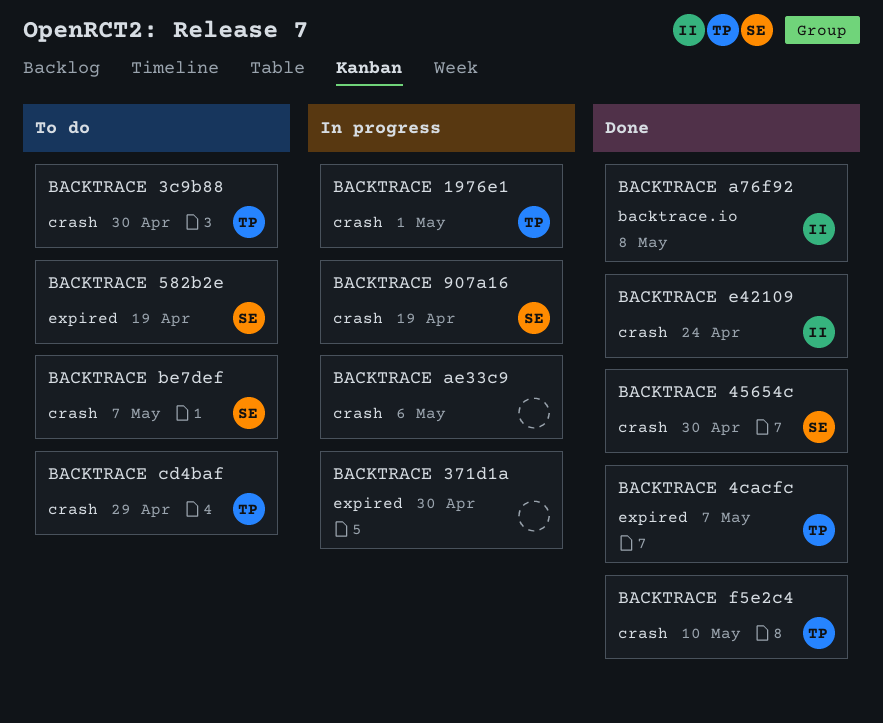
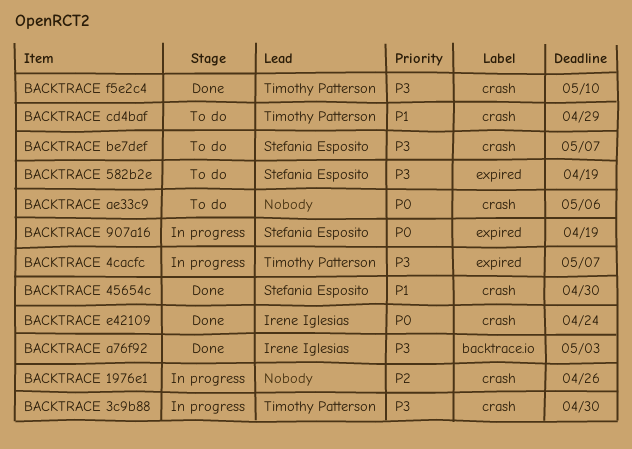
BACKTRACE 1976e1, owner: Timothy Patterson -> none
BACKTRACE 1976e1, due: May 1 -> Apr 26
BACKTRACE 371d1a: present -> none
BACKTRACE 3c9b88, status: To do -> In progress
BACKTRACE 4cacfc, status: Done -> In progress
BACKTRACE 907a16, label: crash -> expired
BACKTRACE a76f92, due: May 8 -> May 3
BACKTRACE ae33c9, status: In progress -> To do

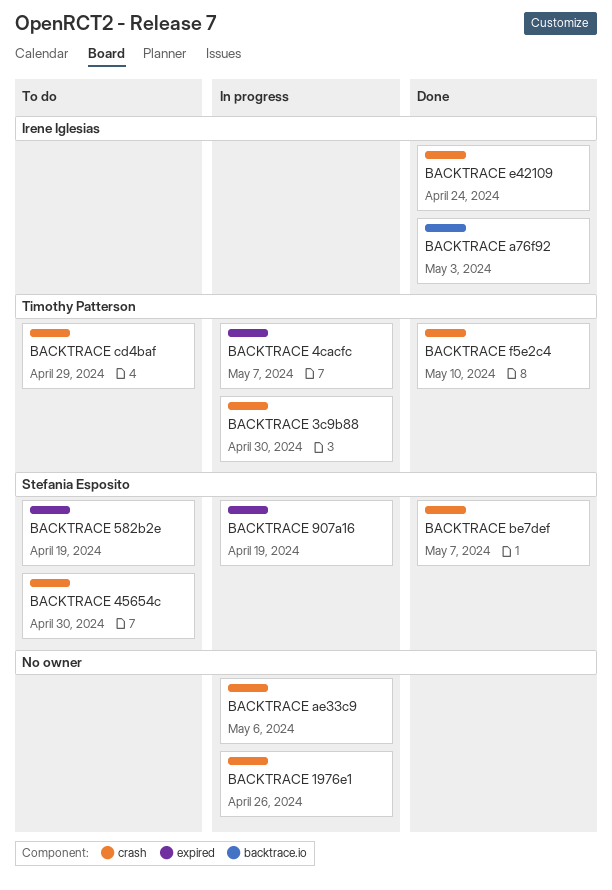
BACKTRACE 45654c, status: Done -> To do
BACKTRACE ae33c9, status: To do -> In progress
BACKTRACE be7def, status: To do -> Done

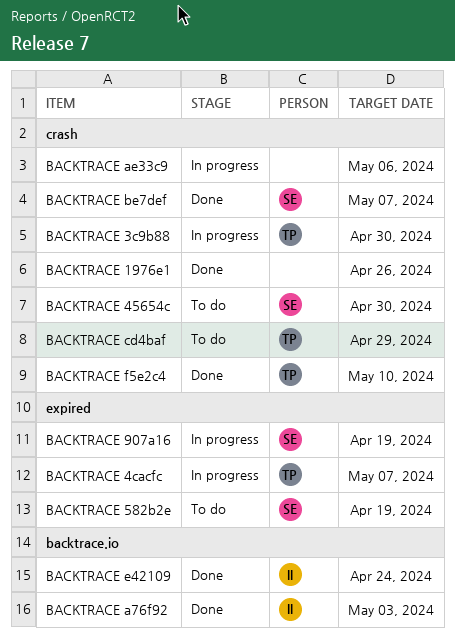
BACKTRACE 1976e1, status: In progress -> Done
BACKTRACE e42109, label: crash -> backtrace.io

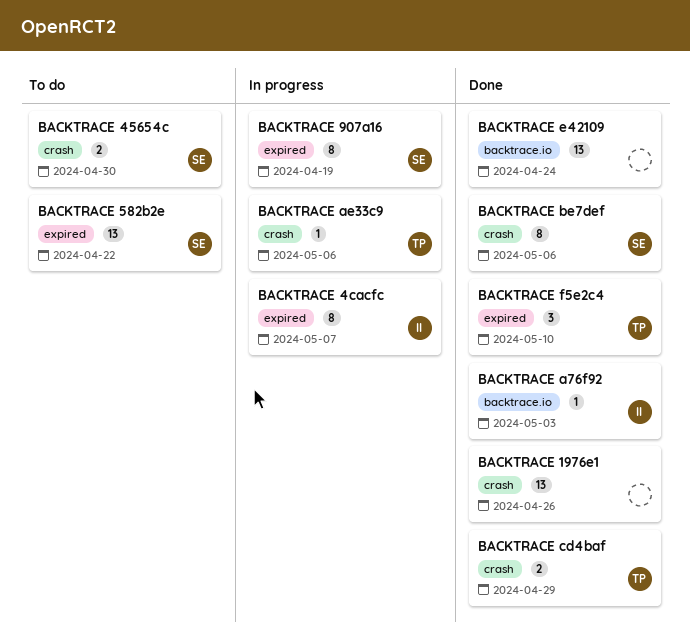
BACKTRACE 3c9b88: present -> none
BACKTRACE 4cacfc, owner: TP -> II
BACKTRACE 582b2e, due: Apr 19 -> Apr 22
BACKTRACE ae33c9, owner: none -> TP
BACKTRACE be7def, due: May 7 -> May 6
BACKTRACE cd4baf, status: To do -> Done
BACKTRACE e42109, owner: II -> none
BACKTRACE f5e2c4, label: crash -> expired

